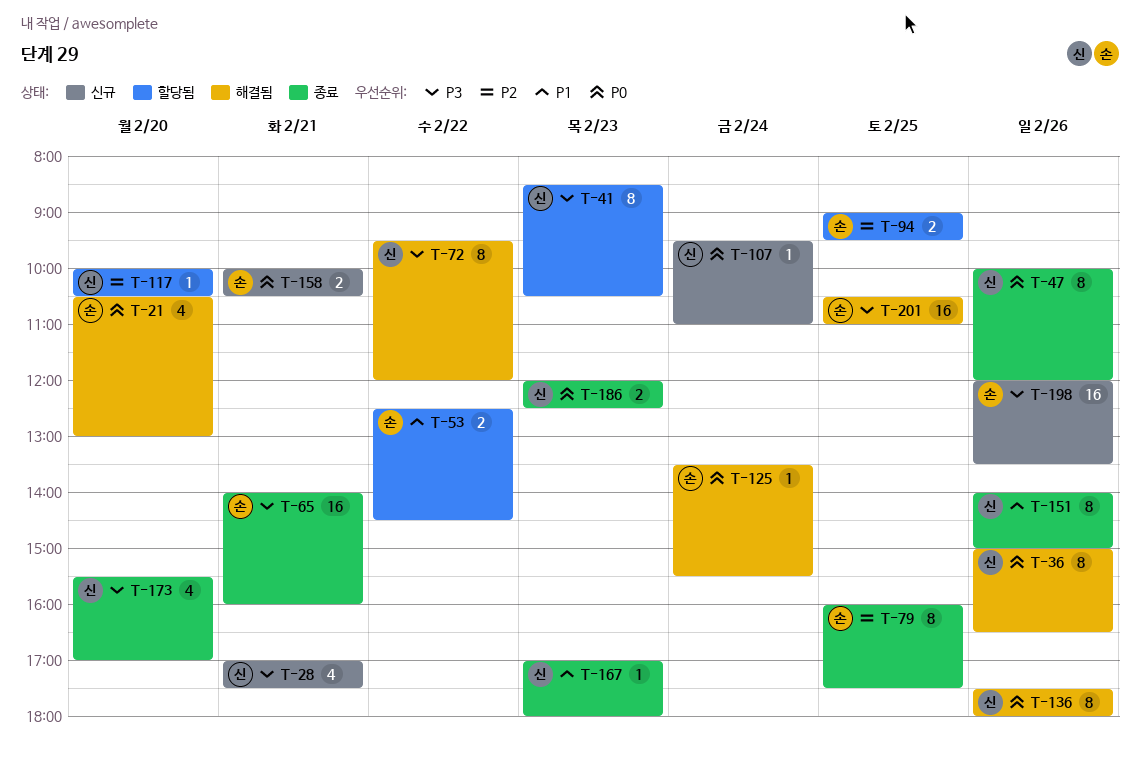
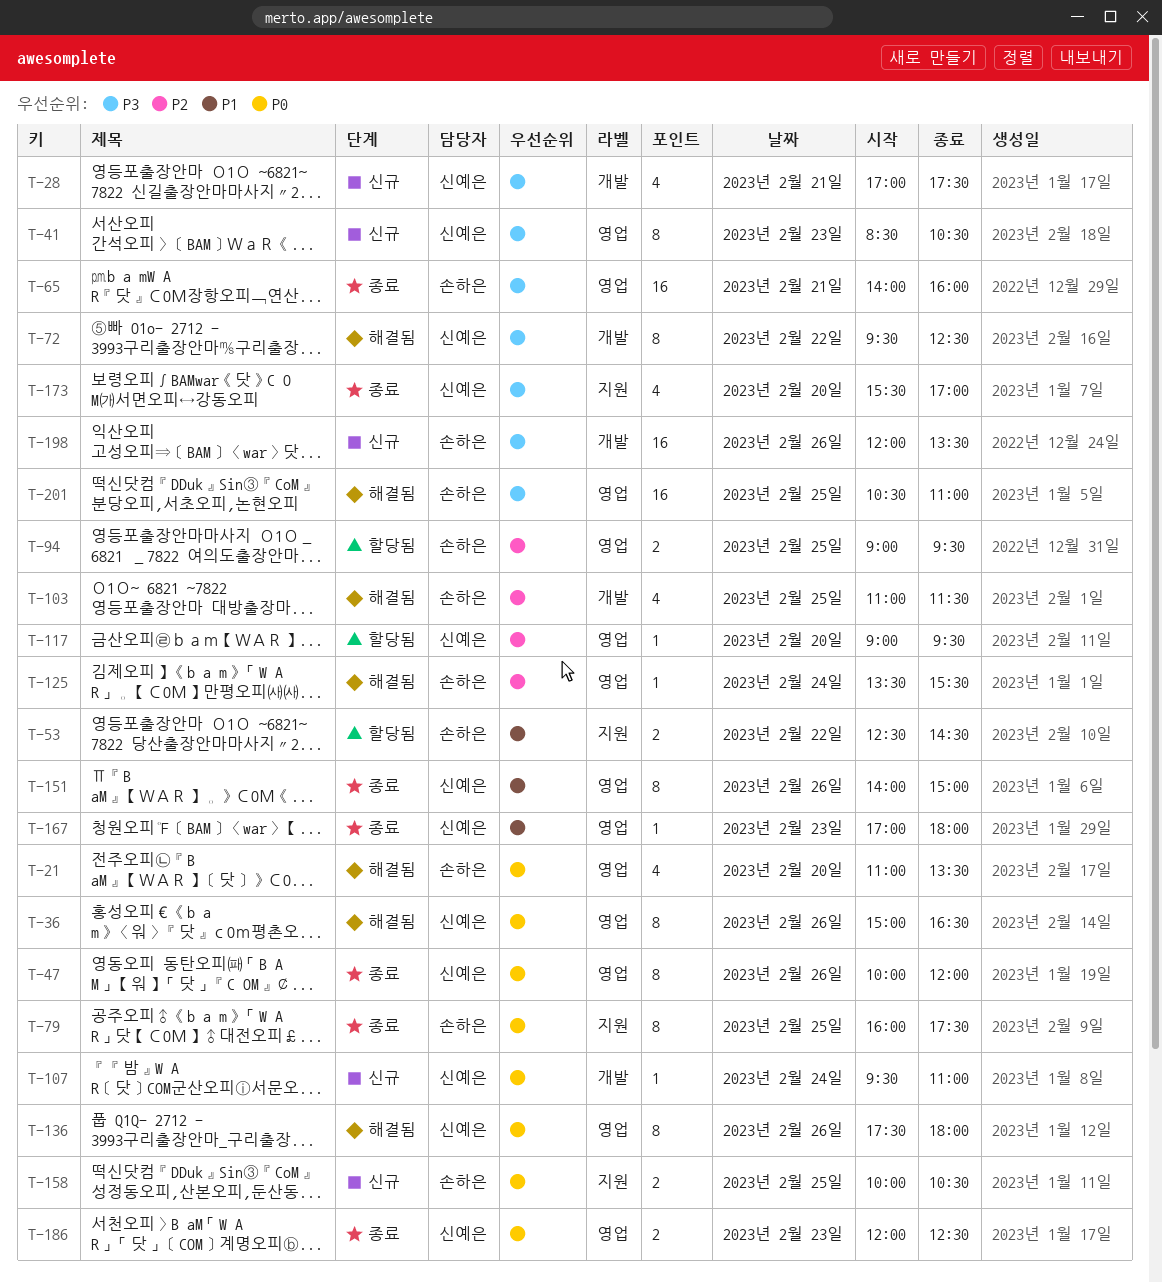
T-21, begins: 10:30 -> 11:00
T-21, ends: 13:00 -> 13:30
T-41, status: 할당됨 -> 신규
T-72, ends: 12:00 -> 12:30
T-79, priority: P2 -> P0
T-103: none -> present
T-117, begins: 10:00 -> 09:00
T-117, ends: 10:30 -> 09:30
T-125, priority: P0 -> P2
T-158, day: Feb 21 -> Feb 25

